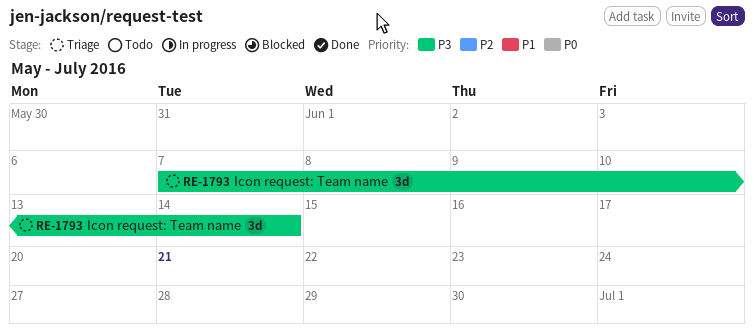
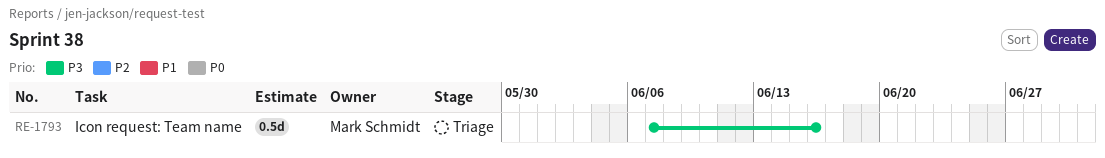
RE-1793, estimate: 3d -> 0.5d
RE-1793, due: Jun 14 -> Jun 16

